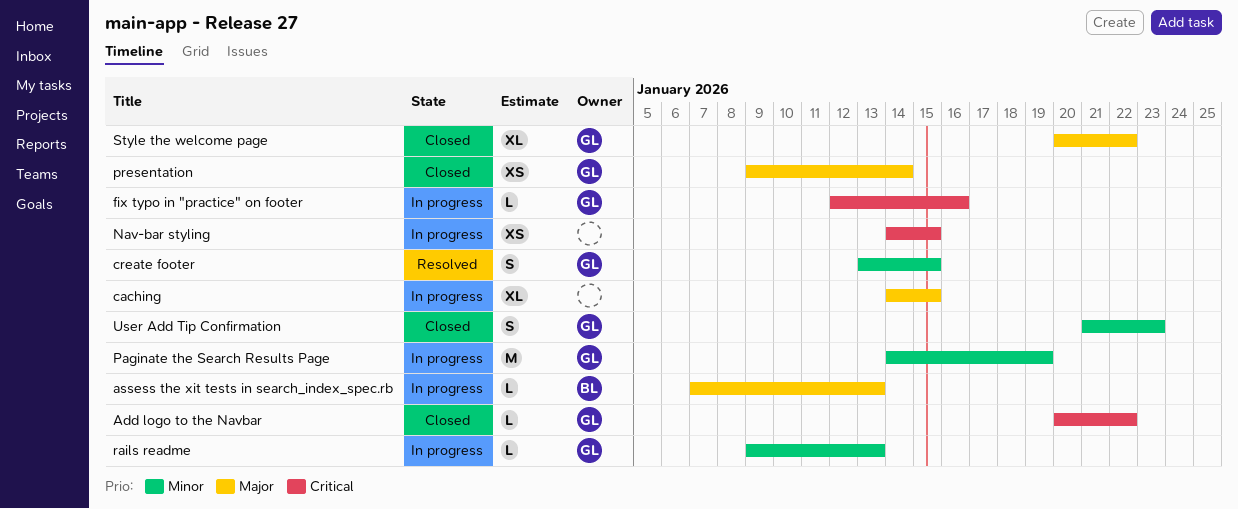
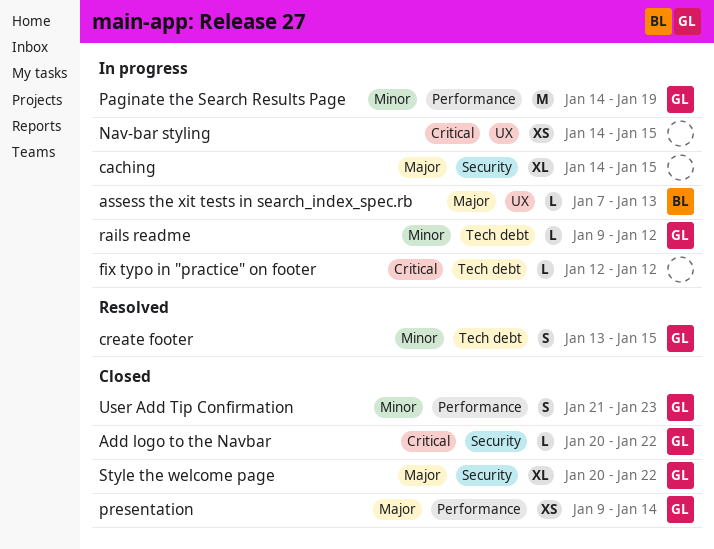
fix typo in "practice" on footer, owner: GL -> none
fix typo in "practice" on footer, due: Jan 16 -> Jan 12
rails readme, due: Jan 13 -> Jan 12

